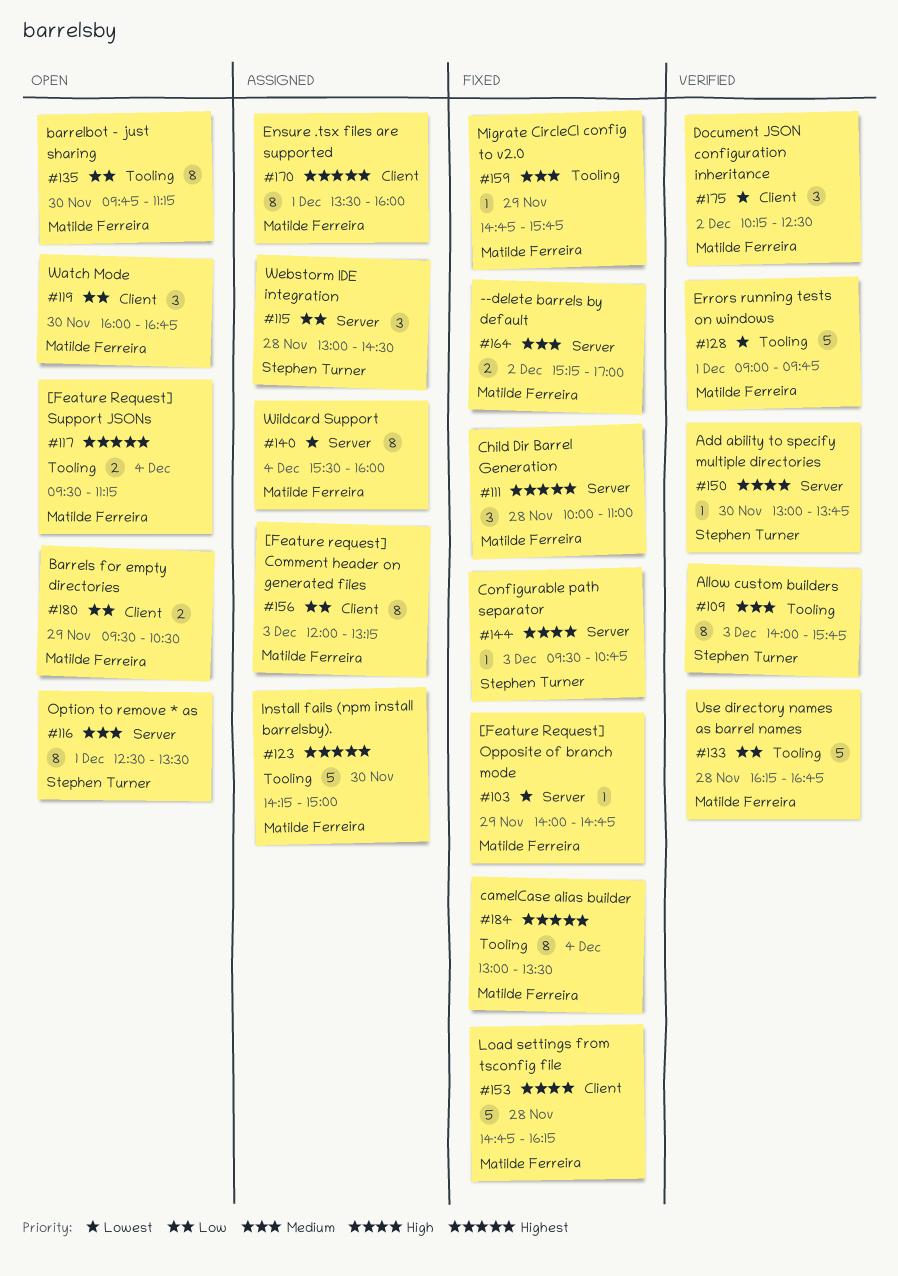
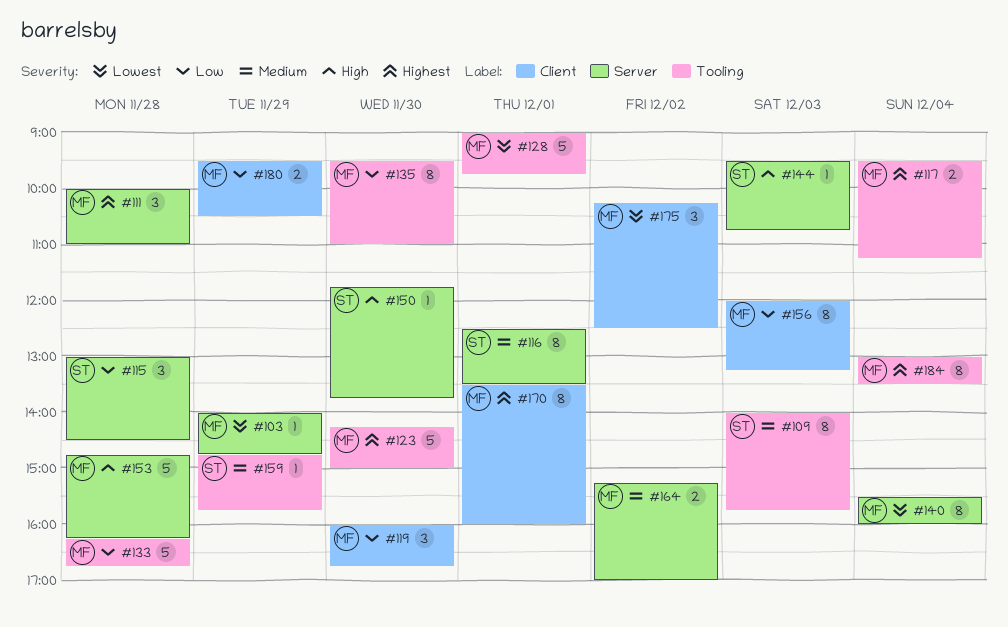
#135, begins: 09:45 -> 09:30
#135, ends: 11:15 -> 11:00
#150, begins: 13:00 -> 11:45
#153, label: Client -> Server
#159, owner: Matilde Ferreira -> Stephen Turner

